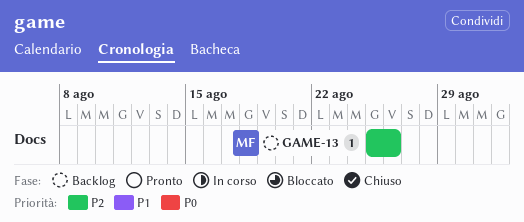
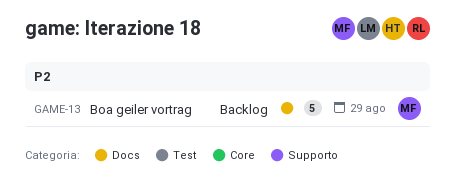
GAME-13, estimate: 1 -> 5
GAME-13, due: Aug 26 -> Aug 29

